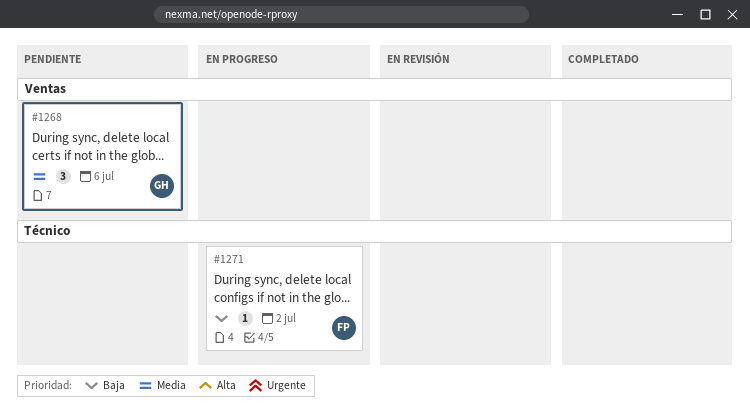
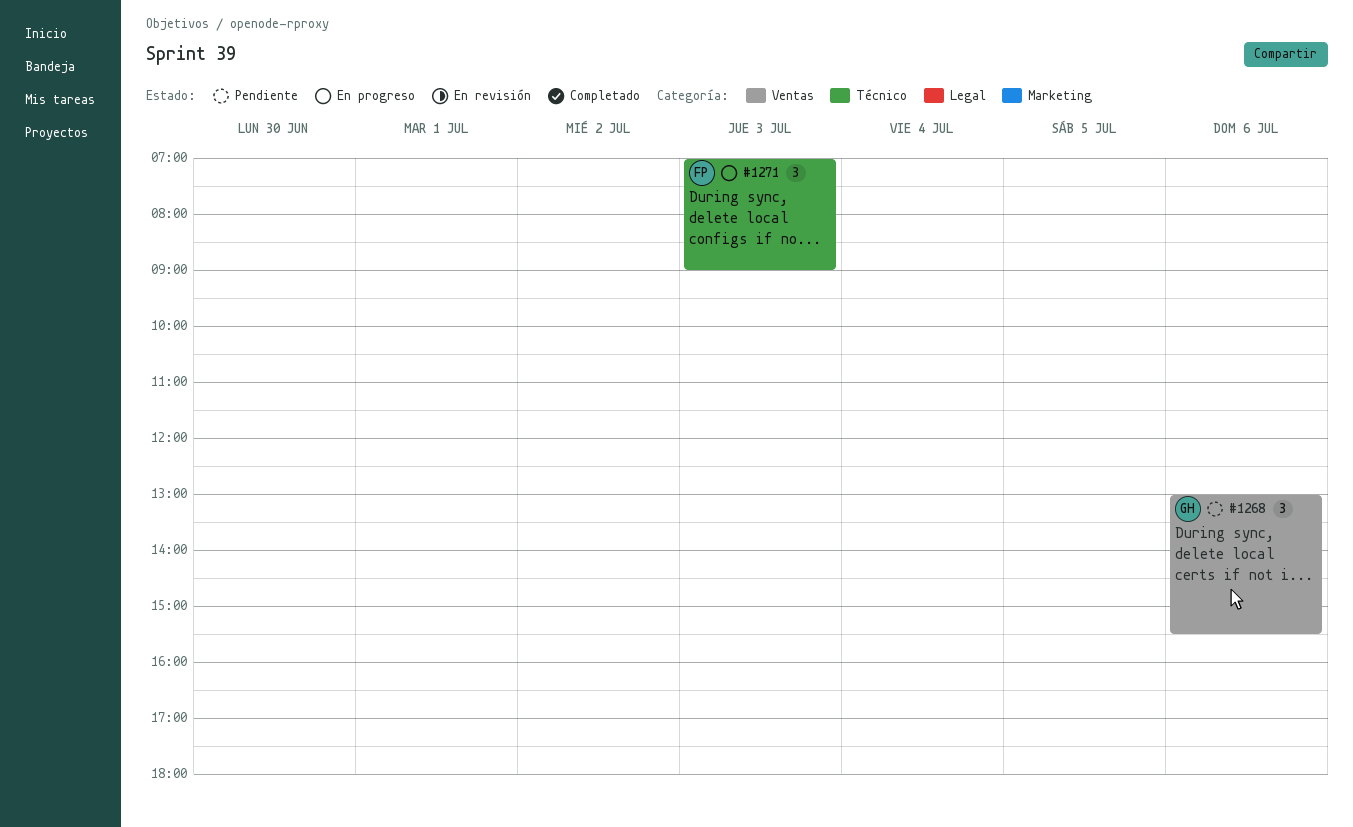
#1271, estimate: 1 -> 3
#1271, day: Jul 2 -> Jul 3

